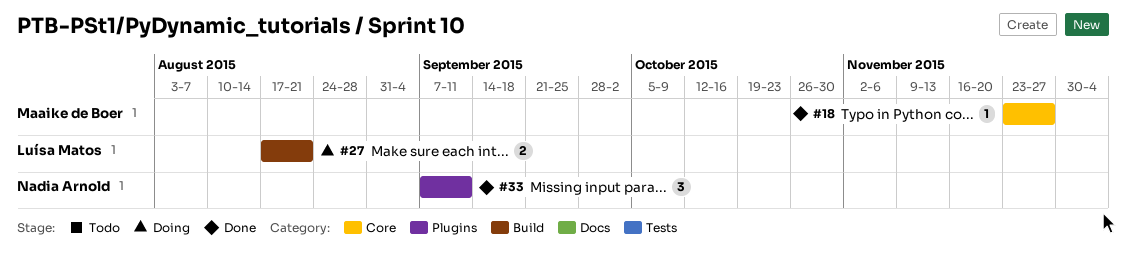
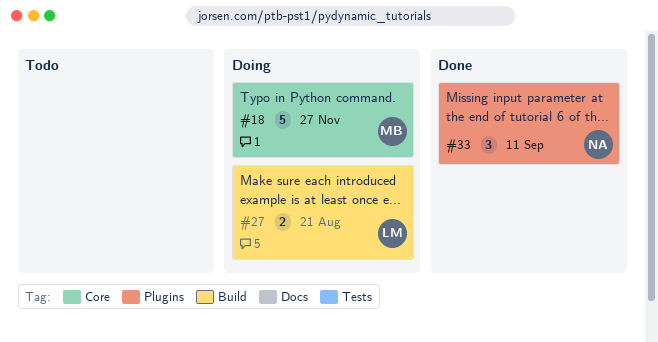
#18, status: Done -> Doing
#18, estimate: 1 -> 5

